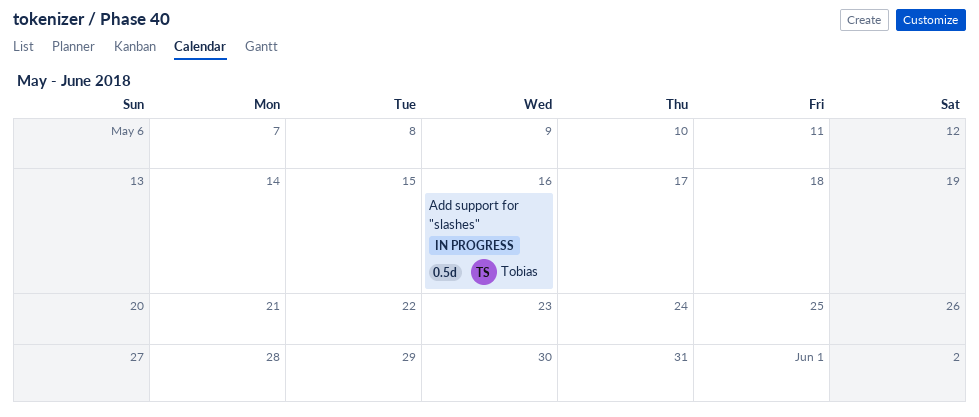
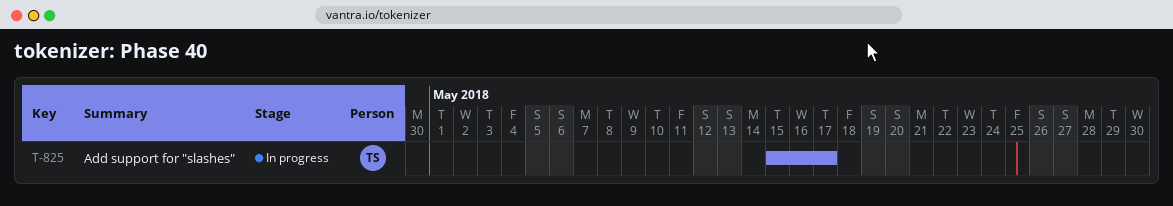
Add support for "slashes", due: May 16 -> May 17

